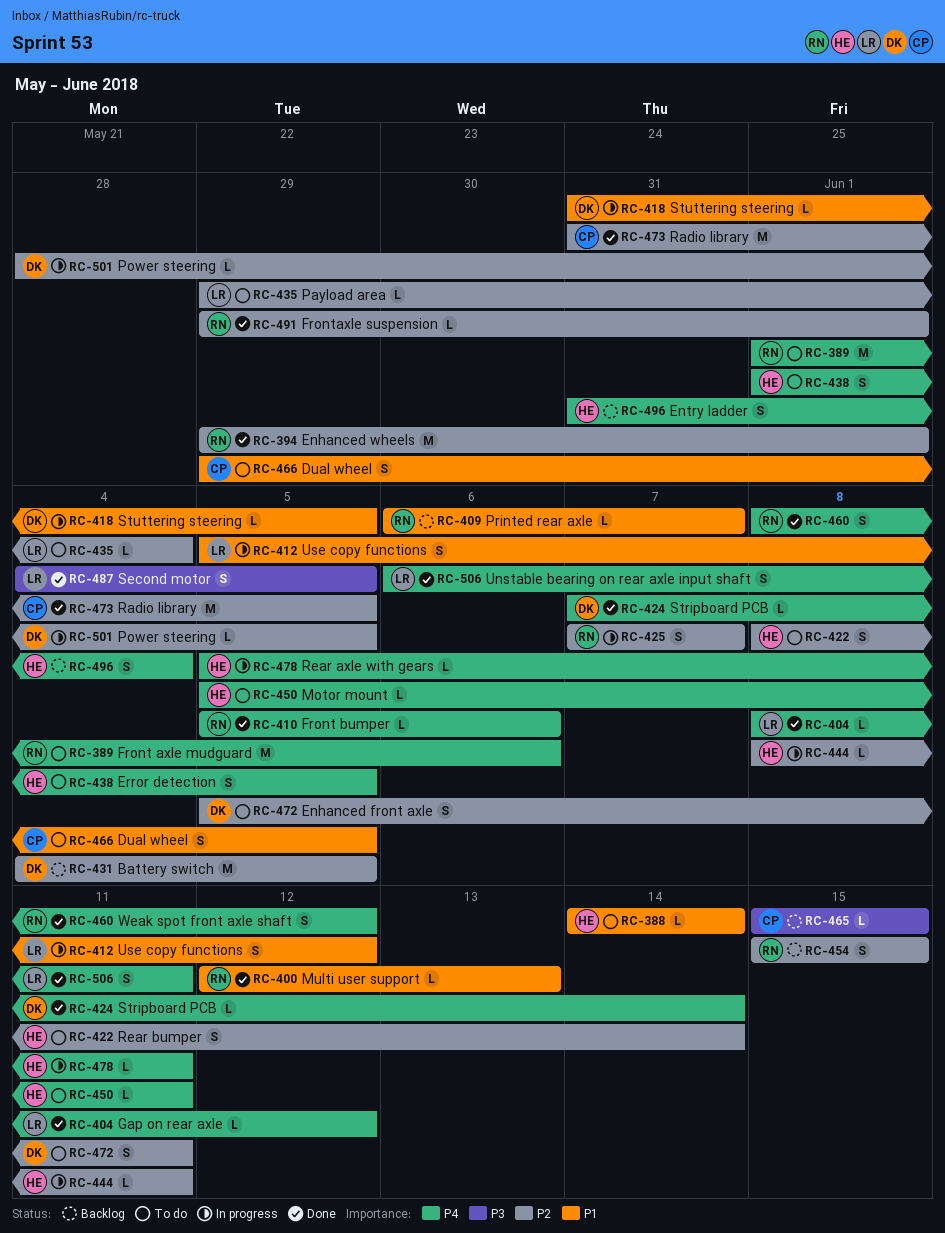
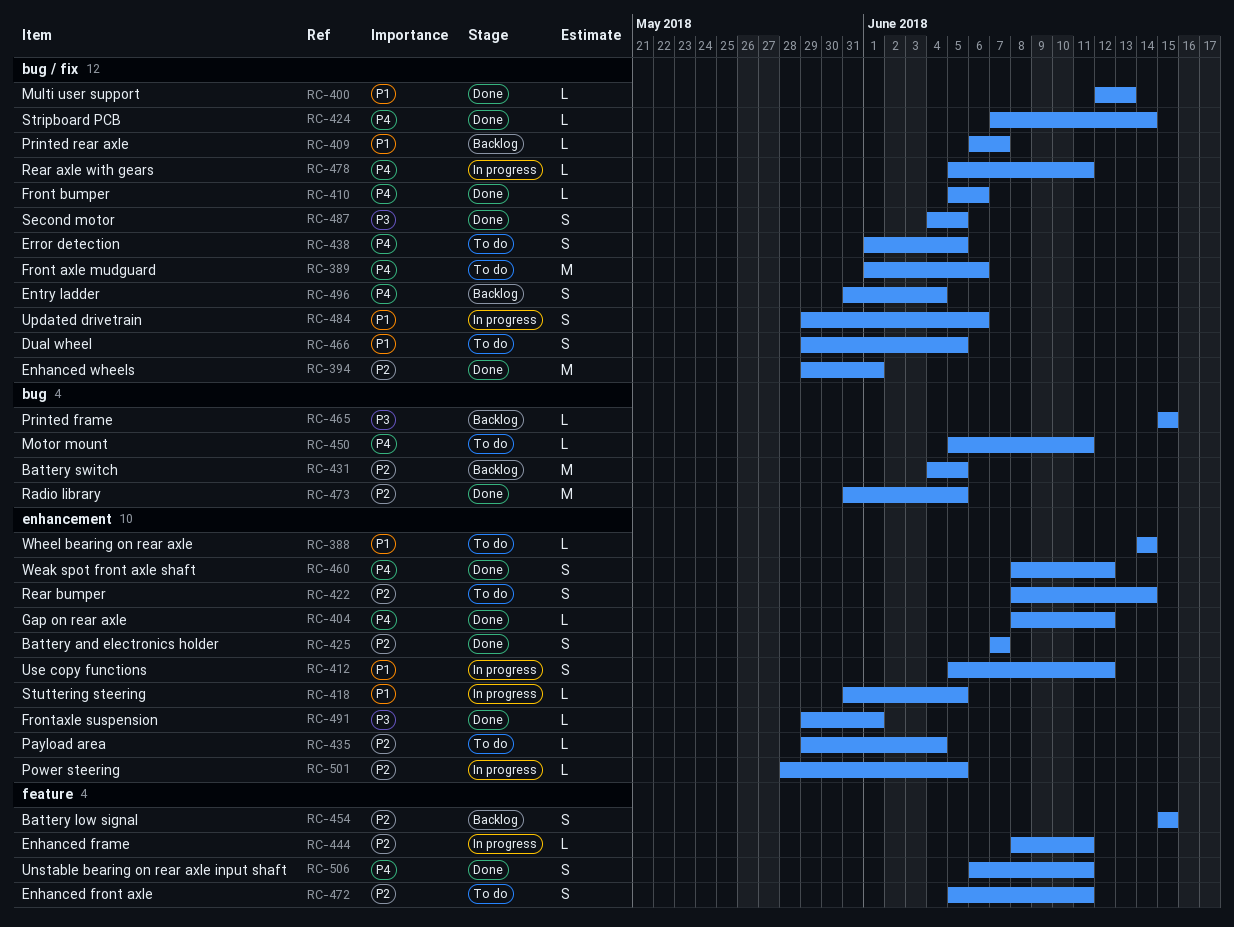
RC-425, status: In progress -> Done
RC-484: none -> present
RC-491, priority: P2 -> P3

